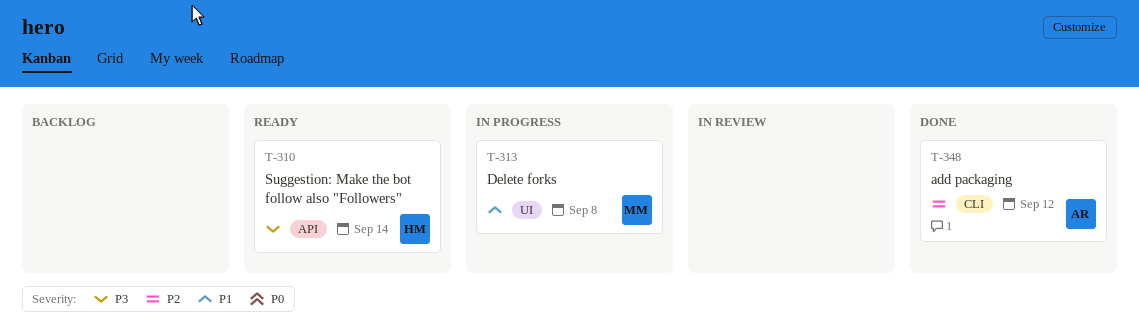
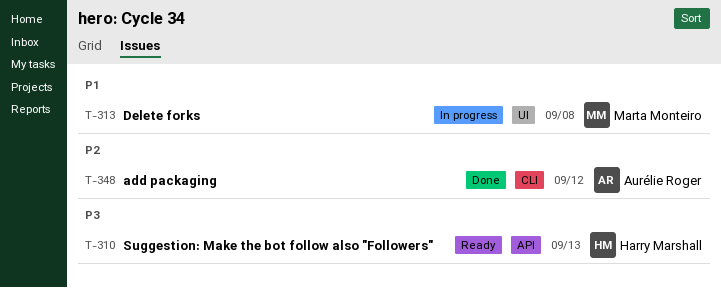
T-310, due: Sep 14 -> Sep 13

